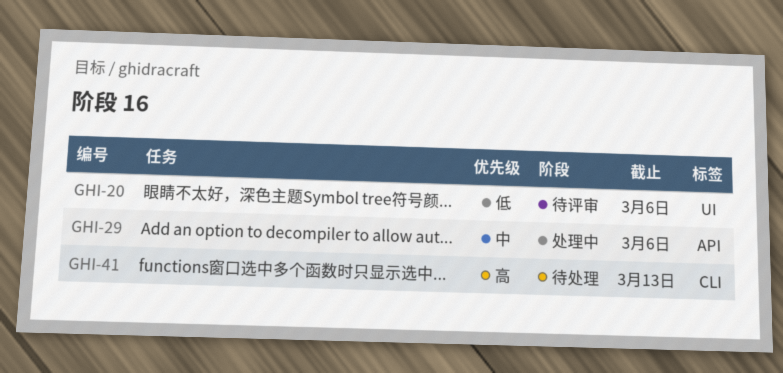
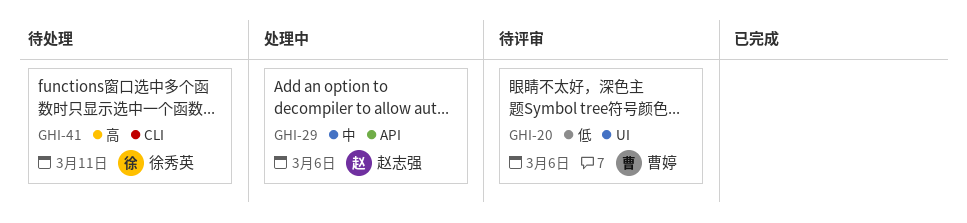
GHI-41, due: Mar 13 -> Mar 11

